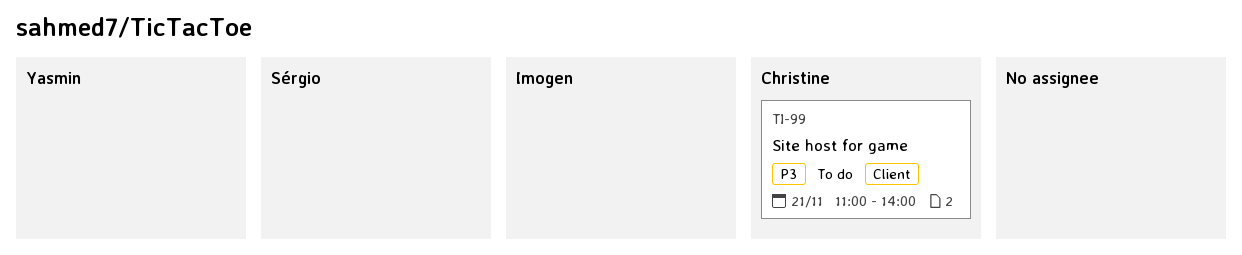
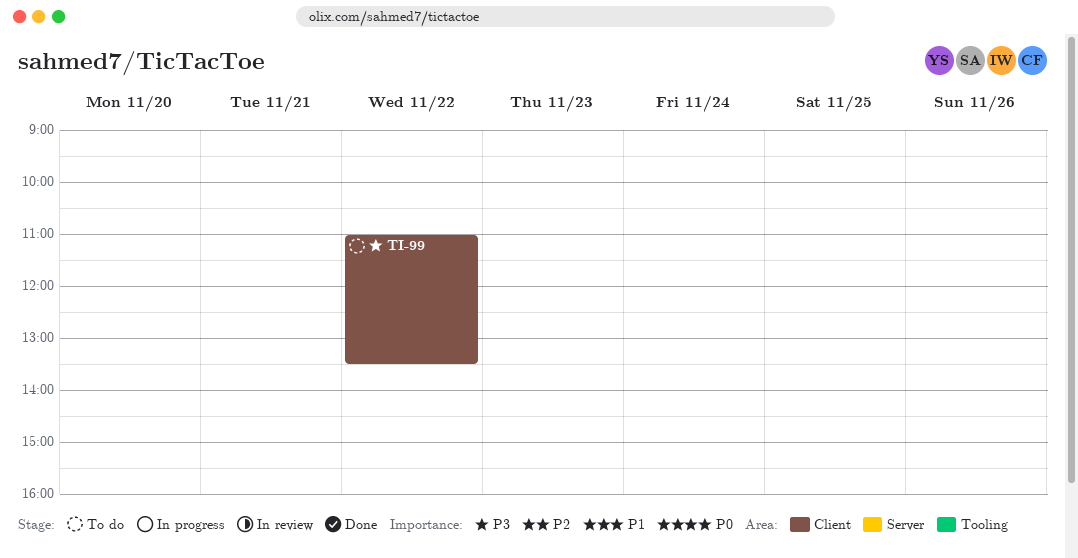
TI-99, day: Nov 21 -> Nov 22
TI-99, ends: 14:00 -> 13:30

